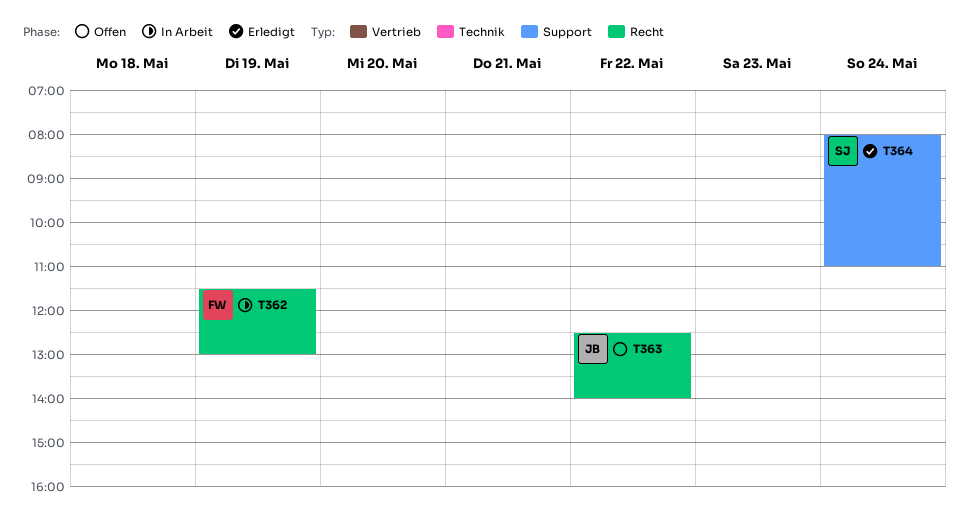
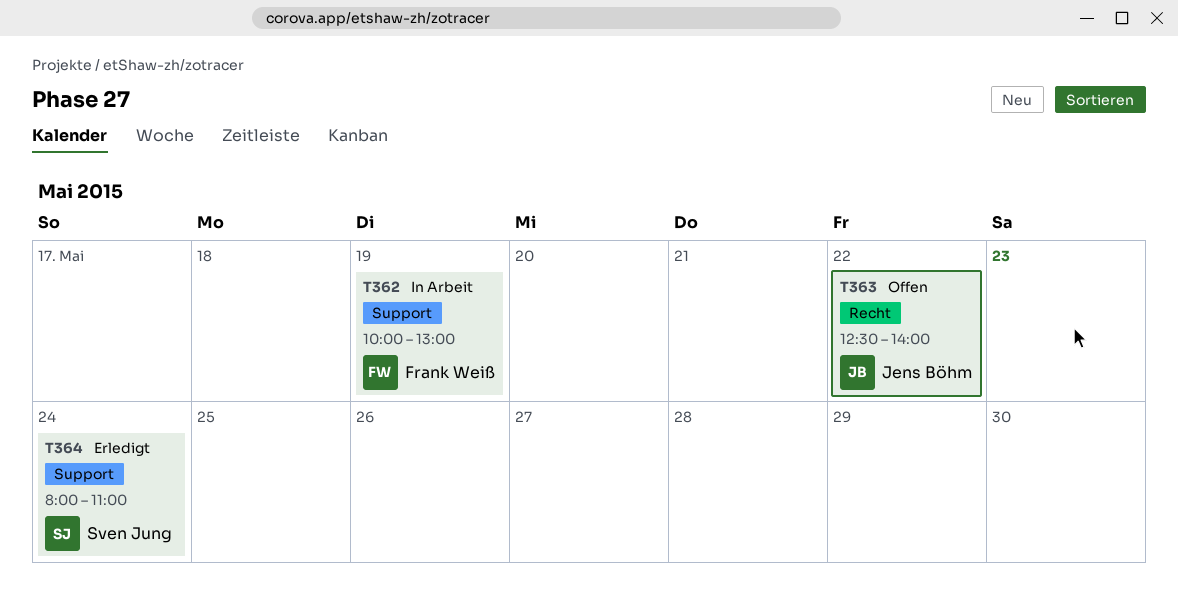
T362, label: Recht -> Support
T362, begins: 11:30 -> 10:00

